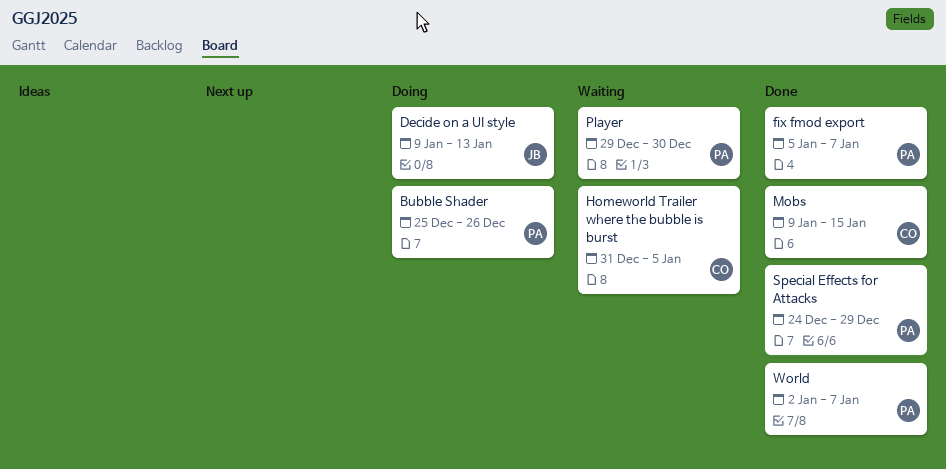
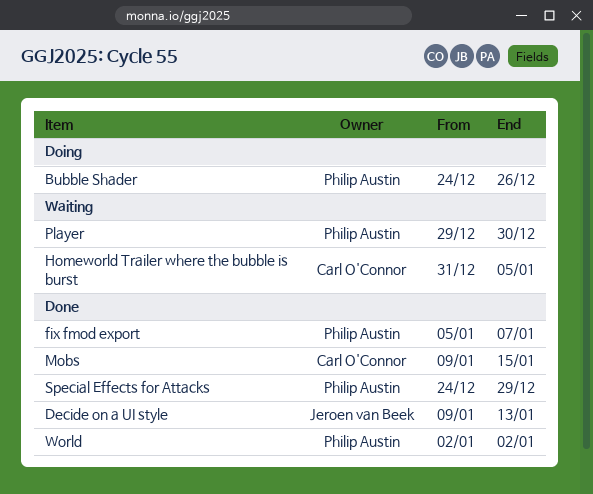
Bubble Shader, start: Dec 25 -> Dec 24
Decide on a UI style, status: Doing -> Done
World, due: Jan 7 -> Jan 2

